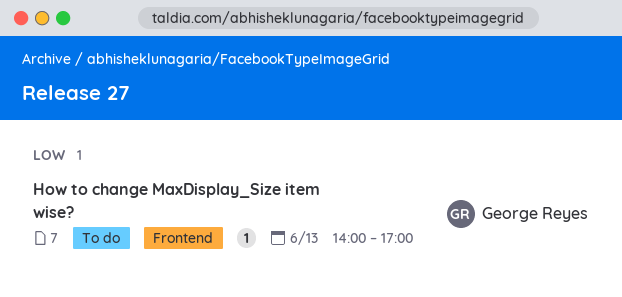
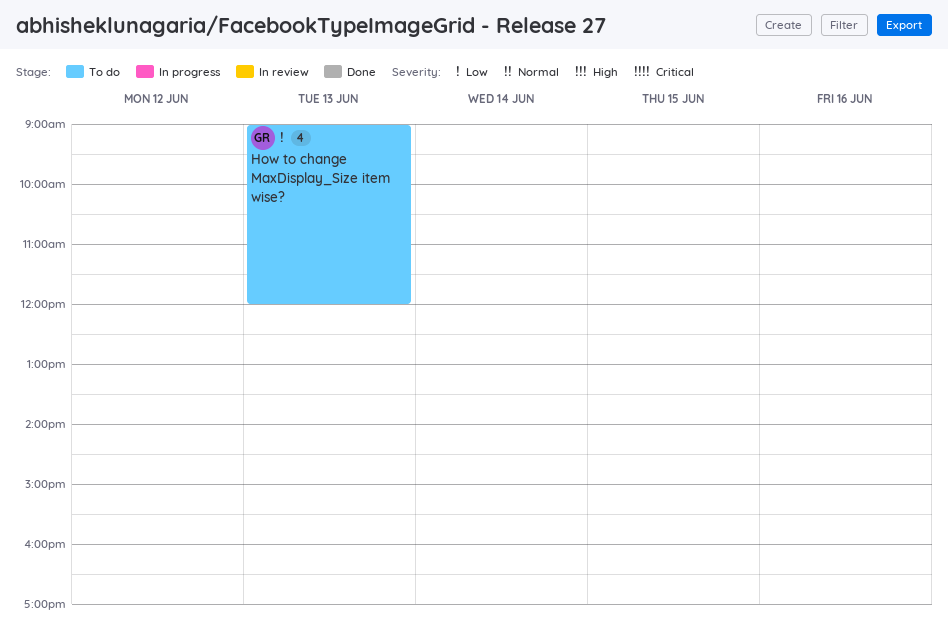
How to change MaxDisplay_Size item wise?, estimate: 1 -> 4
How to change MaxDisplay_Size item wise?, begins: 14:00 -> 09:00
How to change MaxDisplay_Size item wise?, ends: 17:00 -> 12:00

